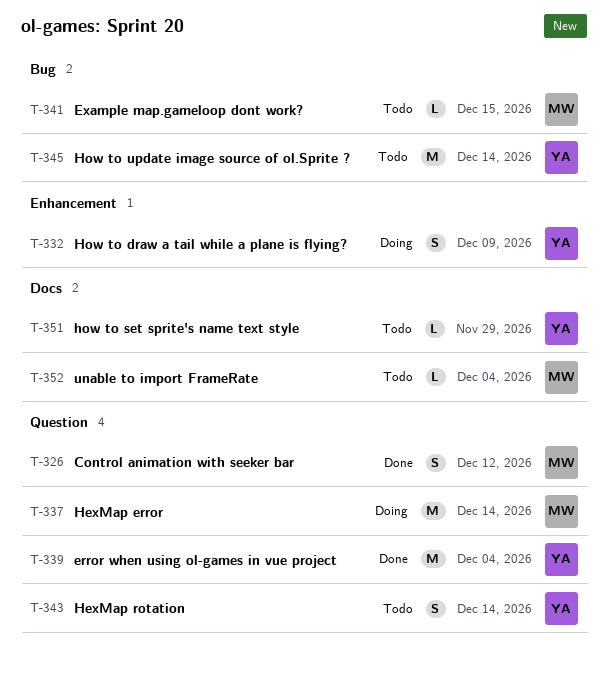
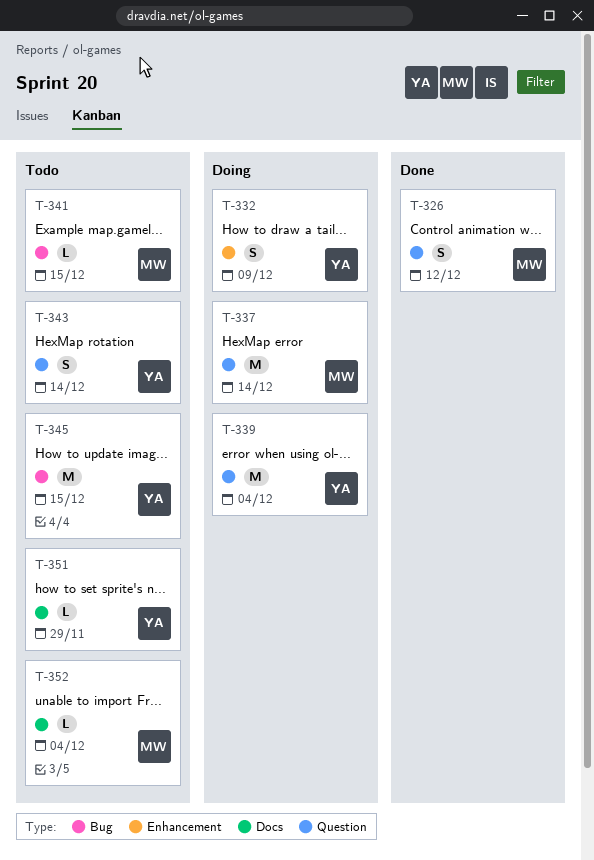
T-339, status: Done -> Doing
T-345, due: Dec 14 -> Dec 15

